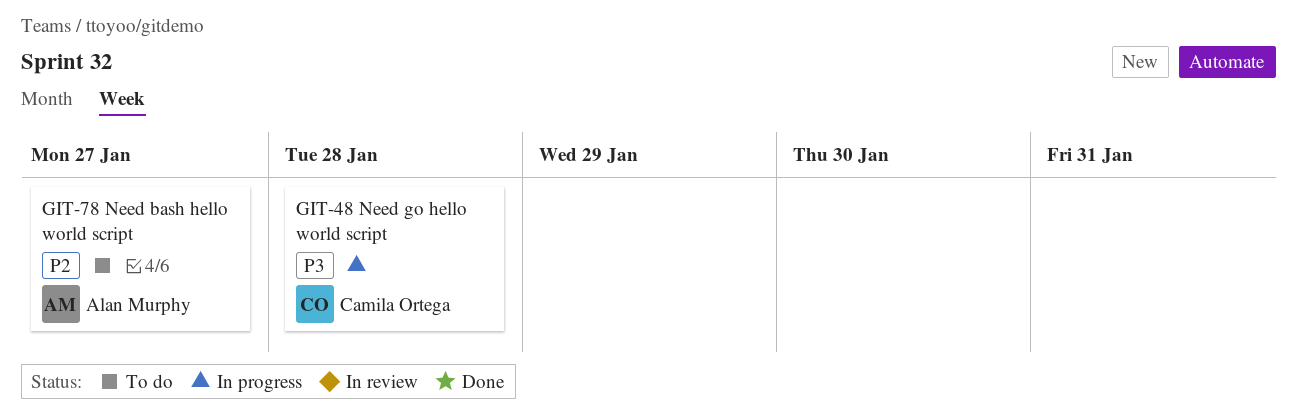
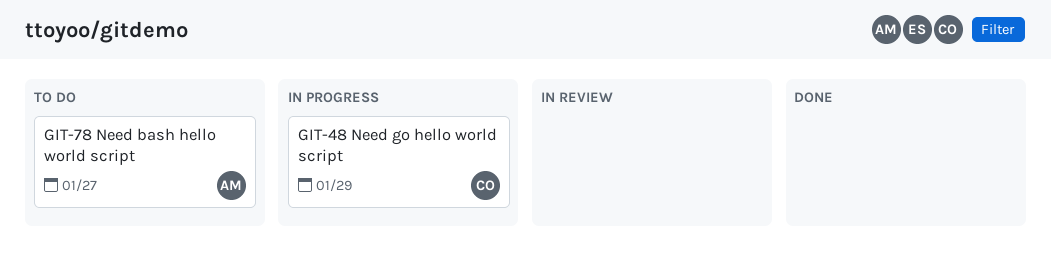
GIT-48, due: Jan 28 -> Jan 29

